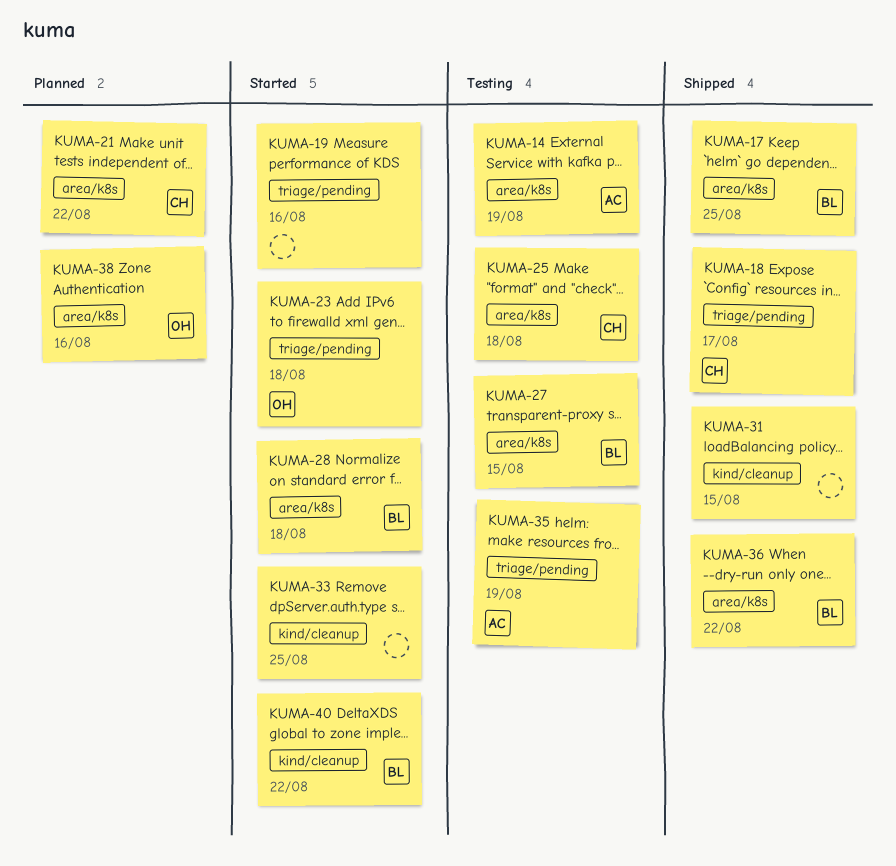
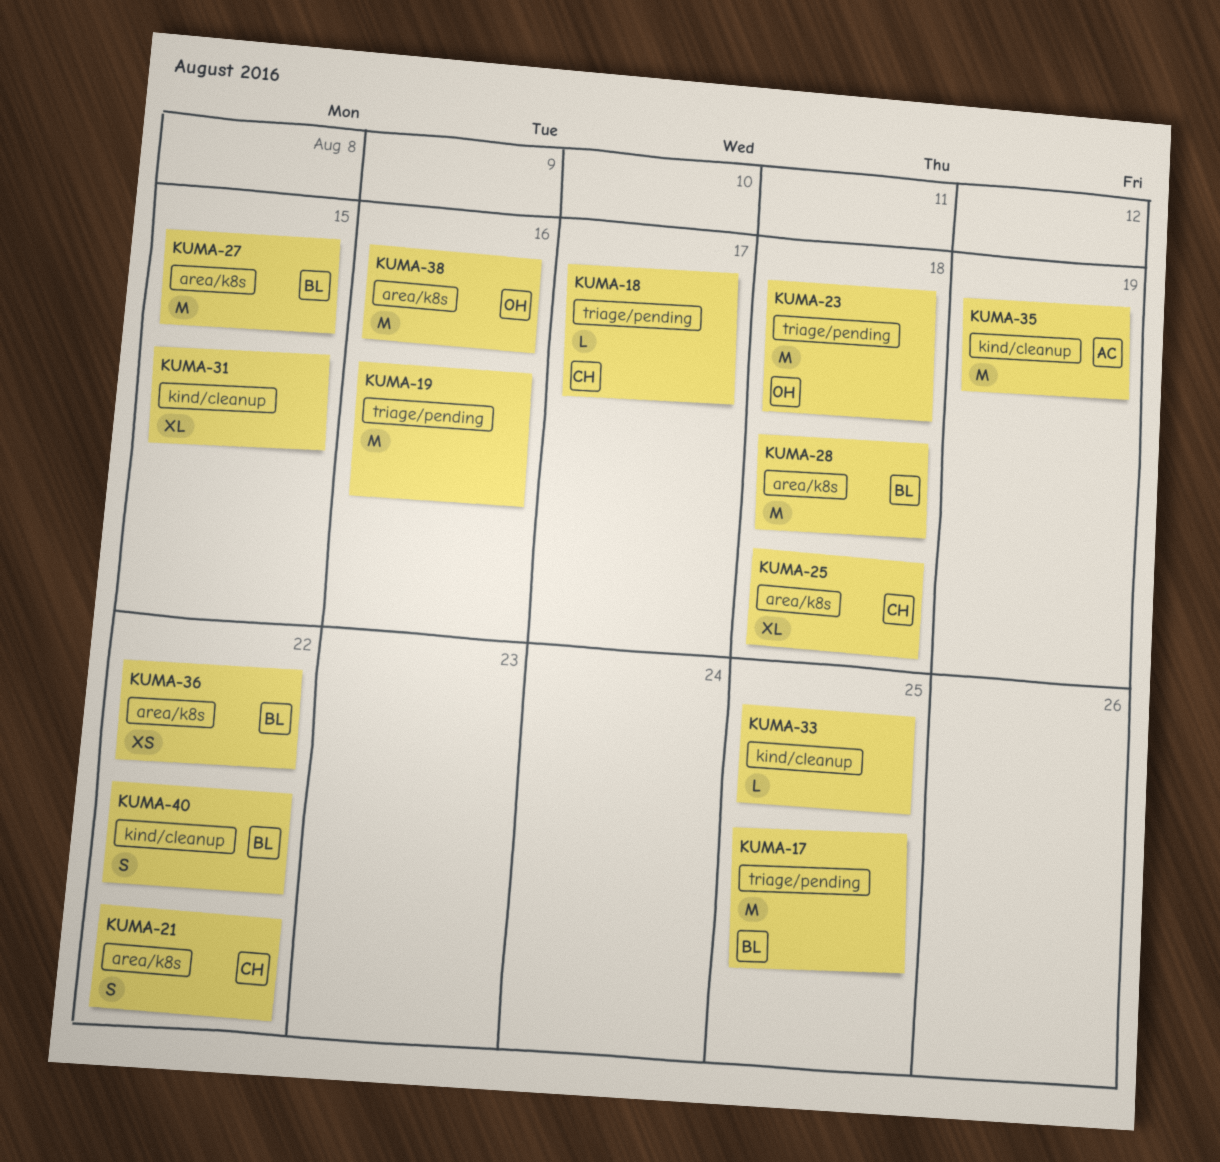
KUMA-14: present -> none
KUMA-17, label: area/k8s -> triage/pending
KUMA-35, label: triage/pending -> kind/cleanup

